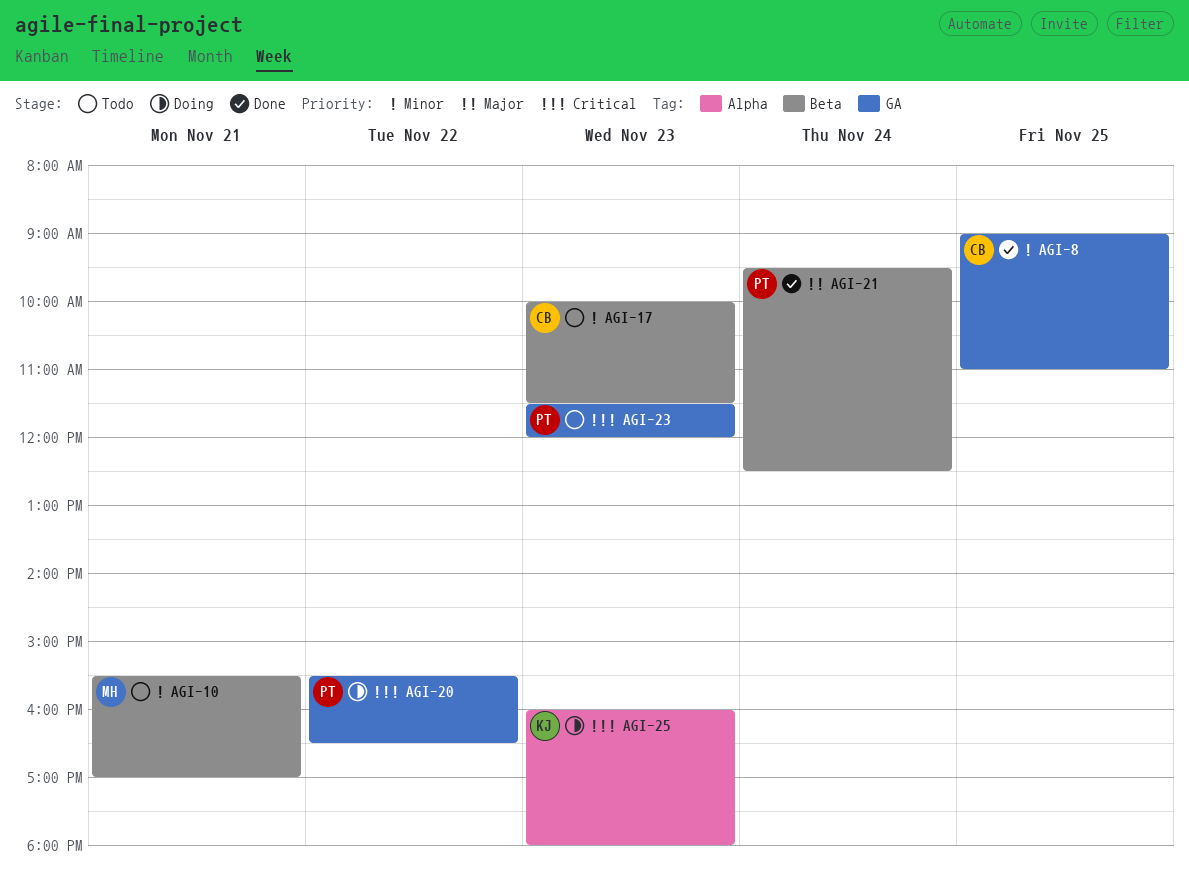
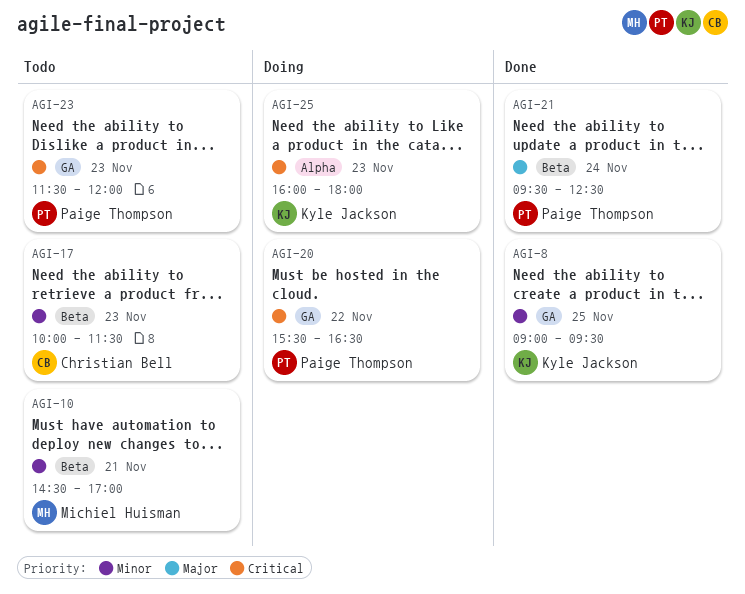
AGI-8, owner: Christian Bell -> Kyle Jackson
AGI-8, ends: 11:00 -> 09:30
AGI-10, begins: 15:30 -> 14:30

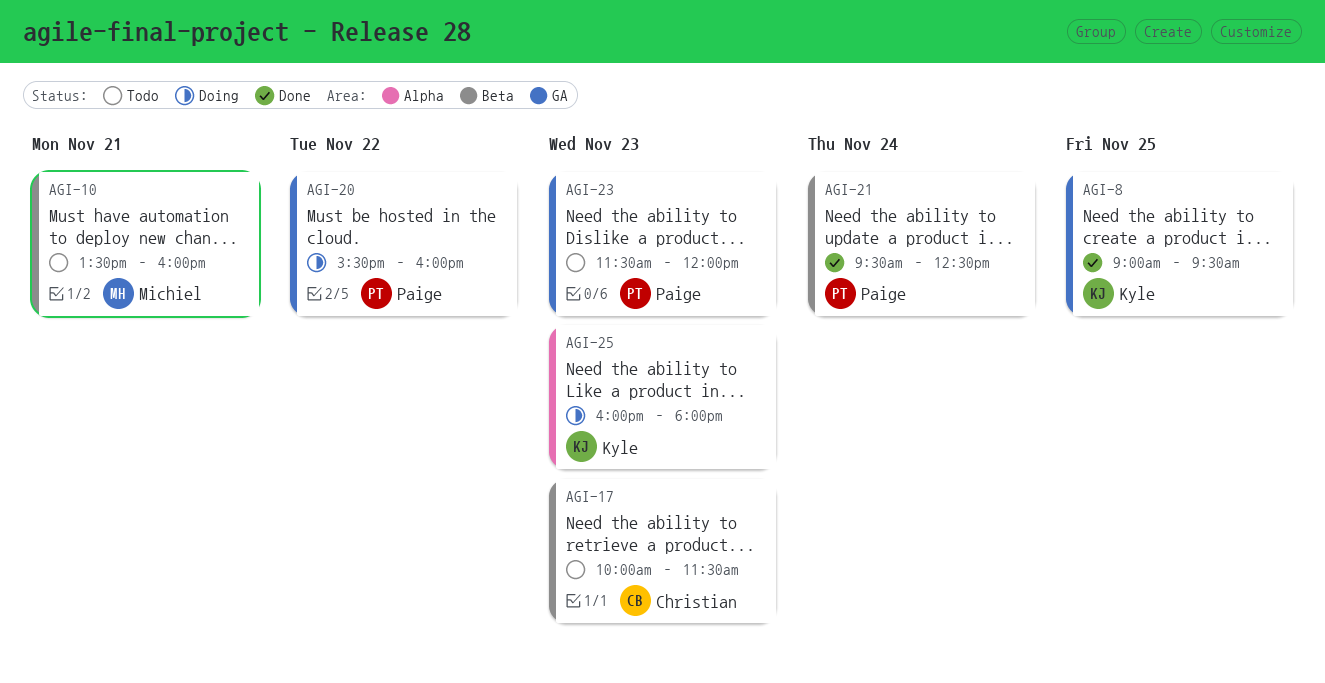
AGI-10, begins: 14:30 -> 13:30
AGI-10, ends: 17:00 -> 16:00
AGI-20, ends: 16:30 -> 16:00

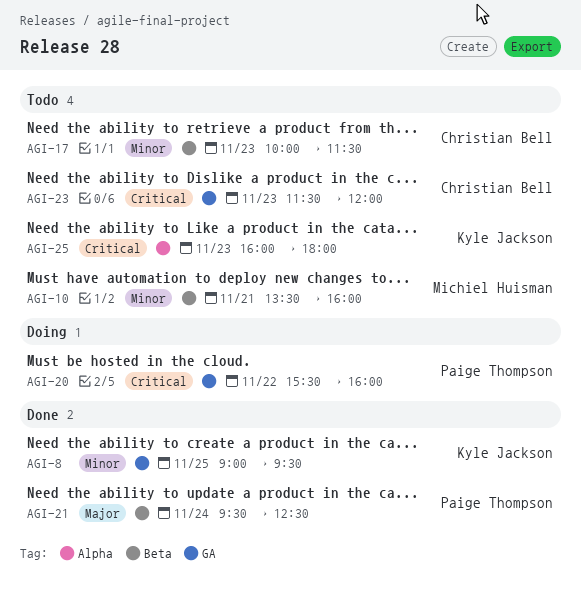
AGI-23, owner: Paige Thompson -> Christian Bell
AGI-25, status: Doing -> Todo

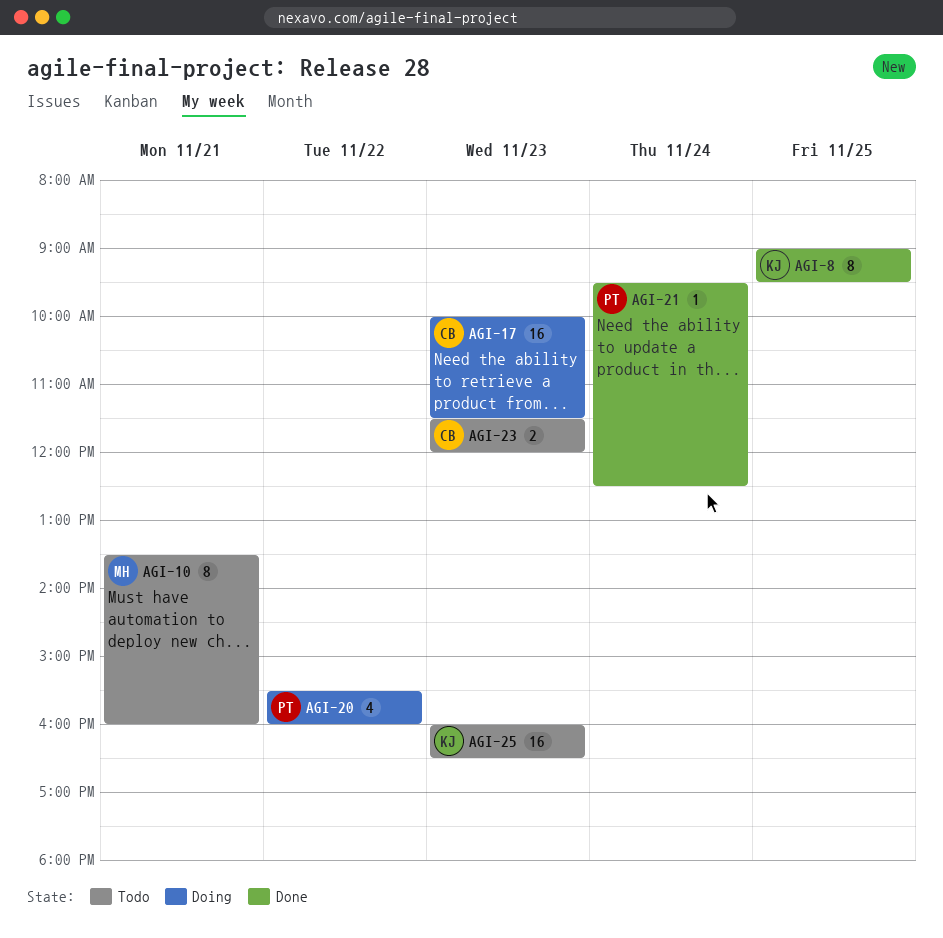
AGI-17, status: Todo -> Doing
AGI-25, ends: 18:00 -> 16:30

